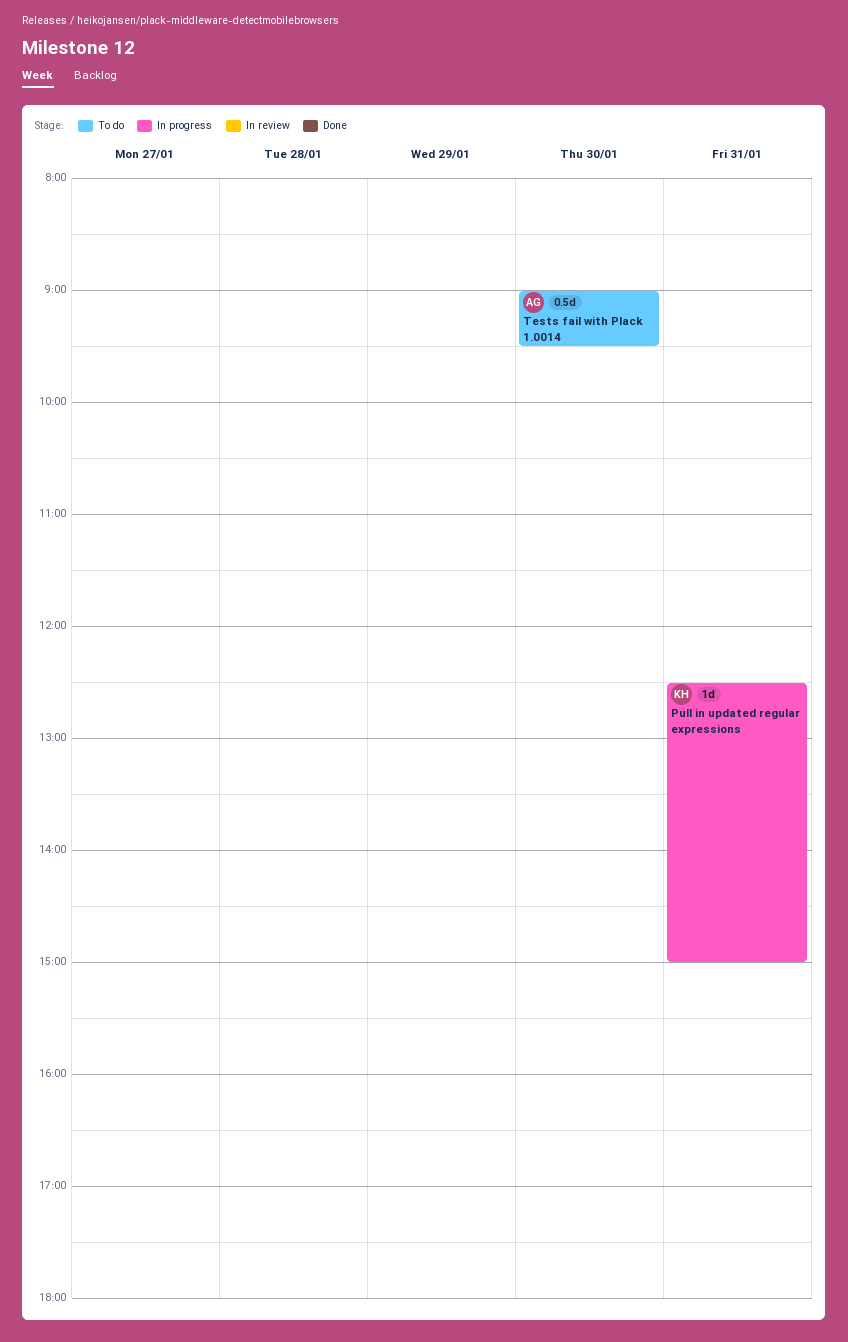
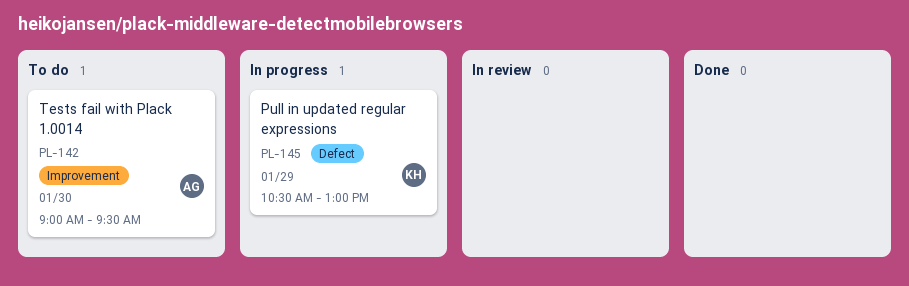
Pull in updated regular expressions, day: Jan 31 -> Jan 29
Pull in updated regular expressions, begins: 12:30 -> 10:30
Pull in updated regular expressions, ends: 15:00 -> 13:00

